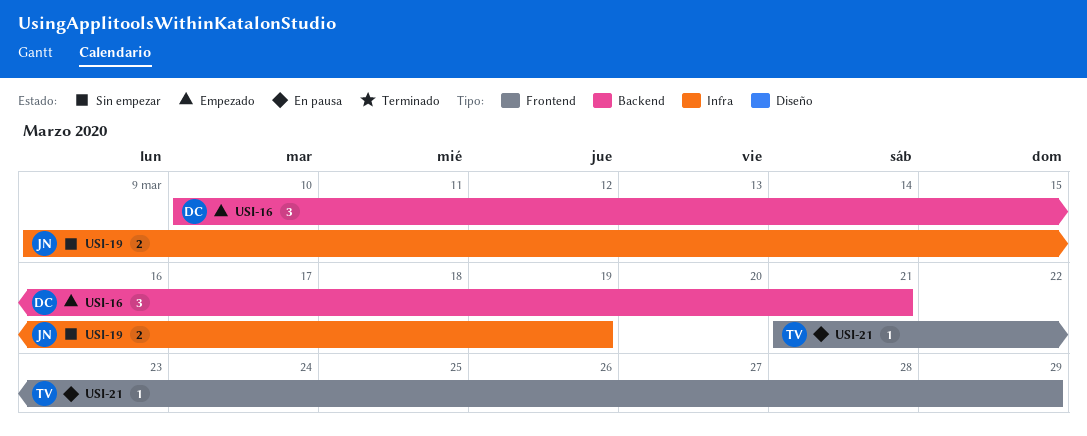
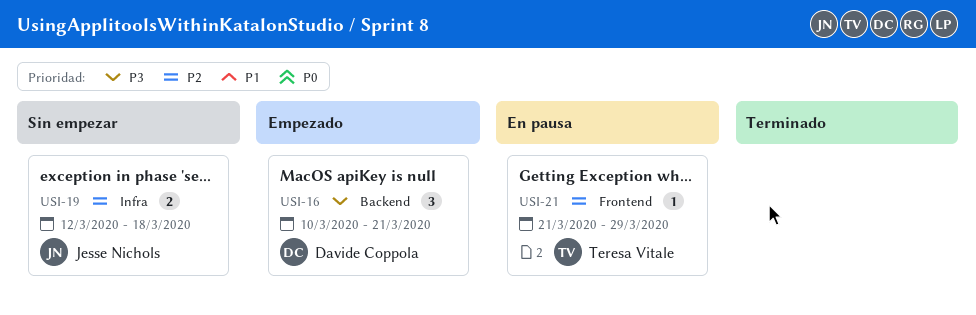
USI-19, start: Mar 9 -> Mar 12
USI-19, due: Mar 19 -> Mar 18

